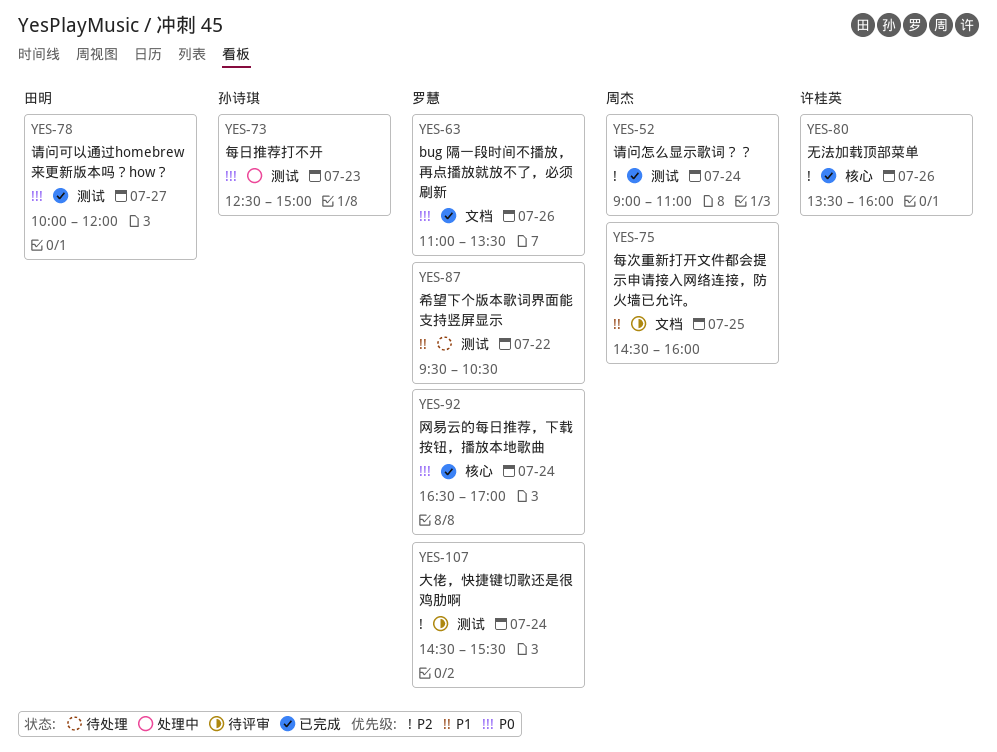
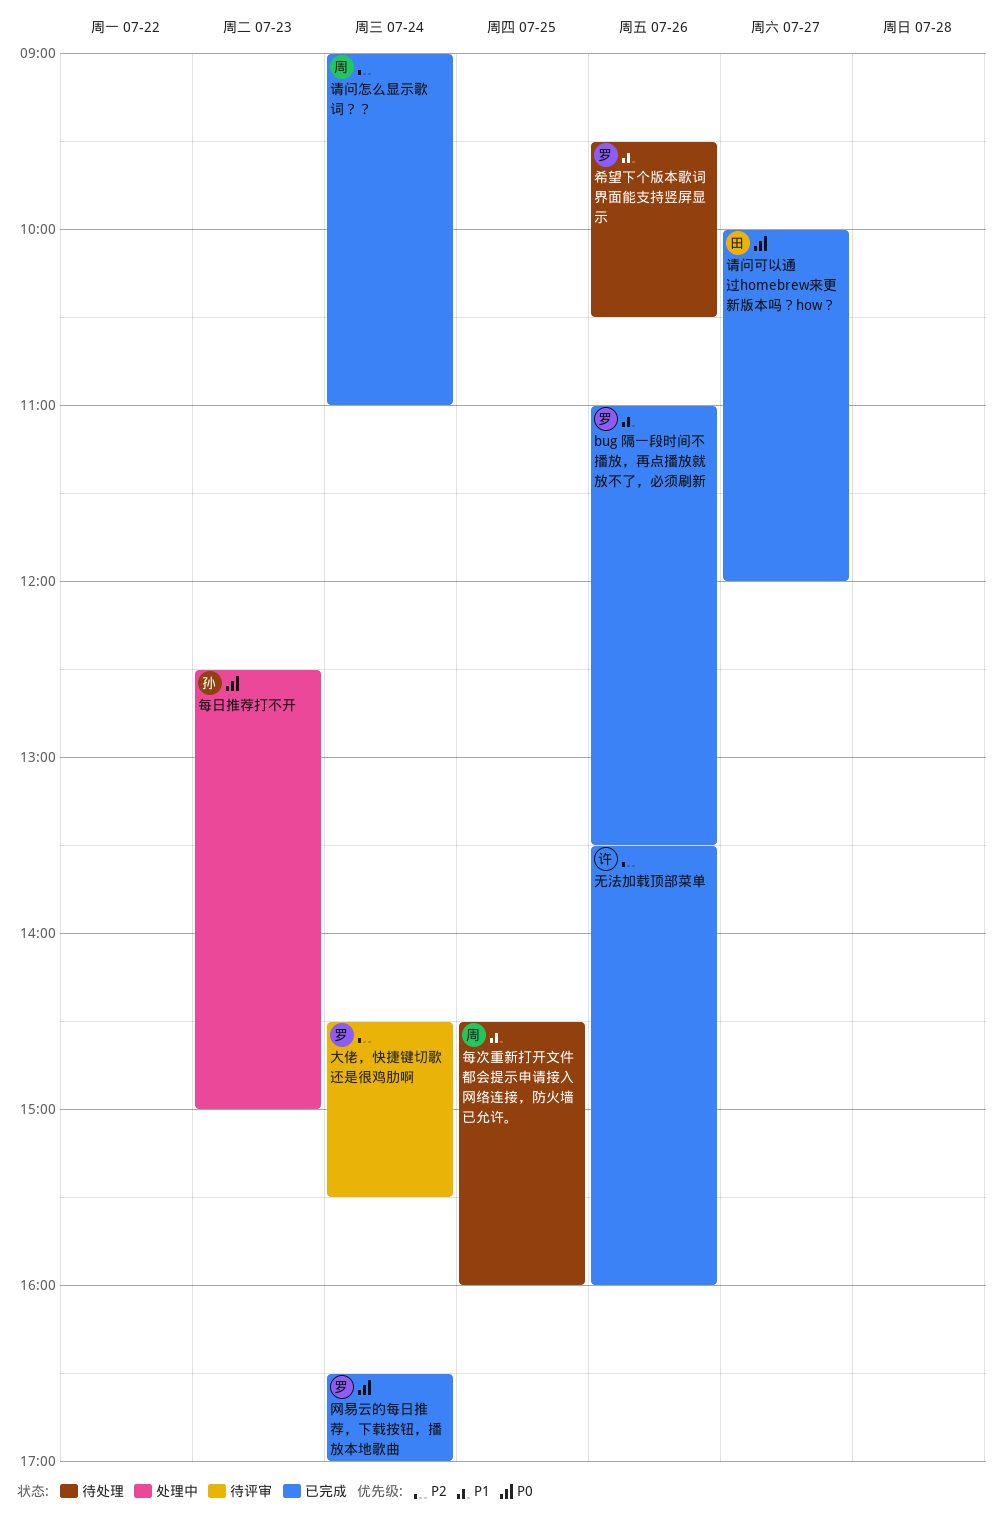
bug 隔一段时间不播放，再点播放就放不了，必须刷新, priority: P0 -> P1
希望下个版本歌词界面能支持竖屏显示, day: Jul 22 -> Jul 26
每次重新打开文件都会提示申请接入网络连接，防火墙已允许。, status: 待评审 -> 待处理

